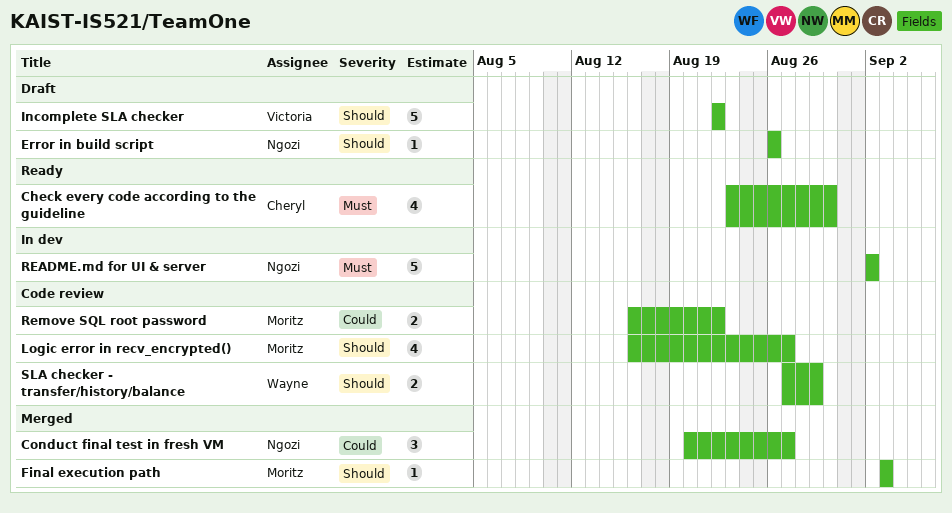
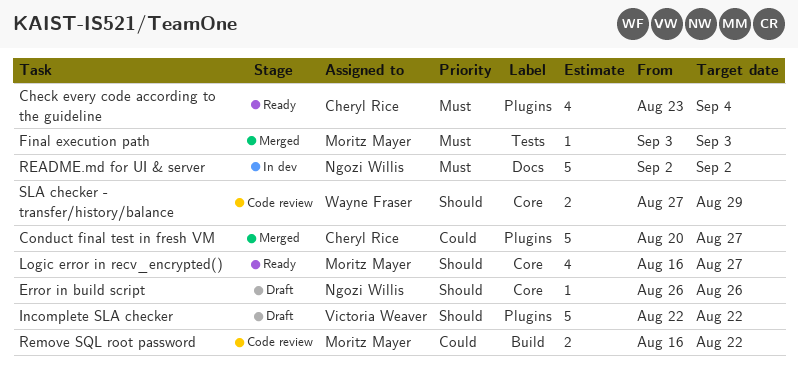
Check every code according to the guideline, due: Aug 30 -> Sep 4
Conduct final test in fresh VM, owner: Ngozi Willis -> Cheryl Rice
Conduct final test in fresh VM, estimate: 3 -> 5
Final execution path, priority: Should -> Must
Logic error in recv_encrypted(), status: Code review -> Ready

